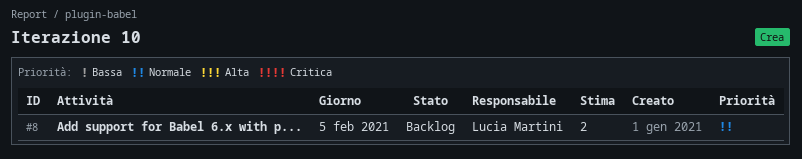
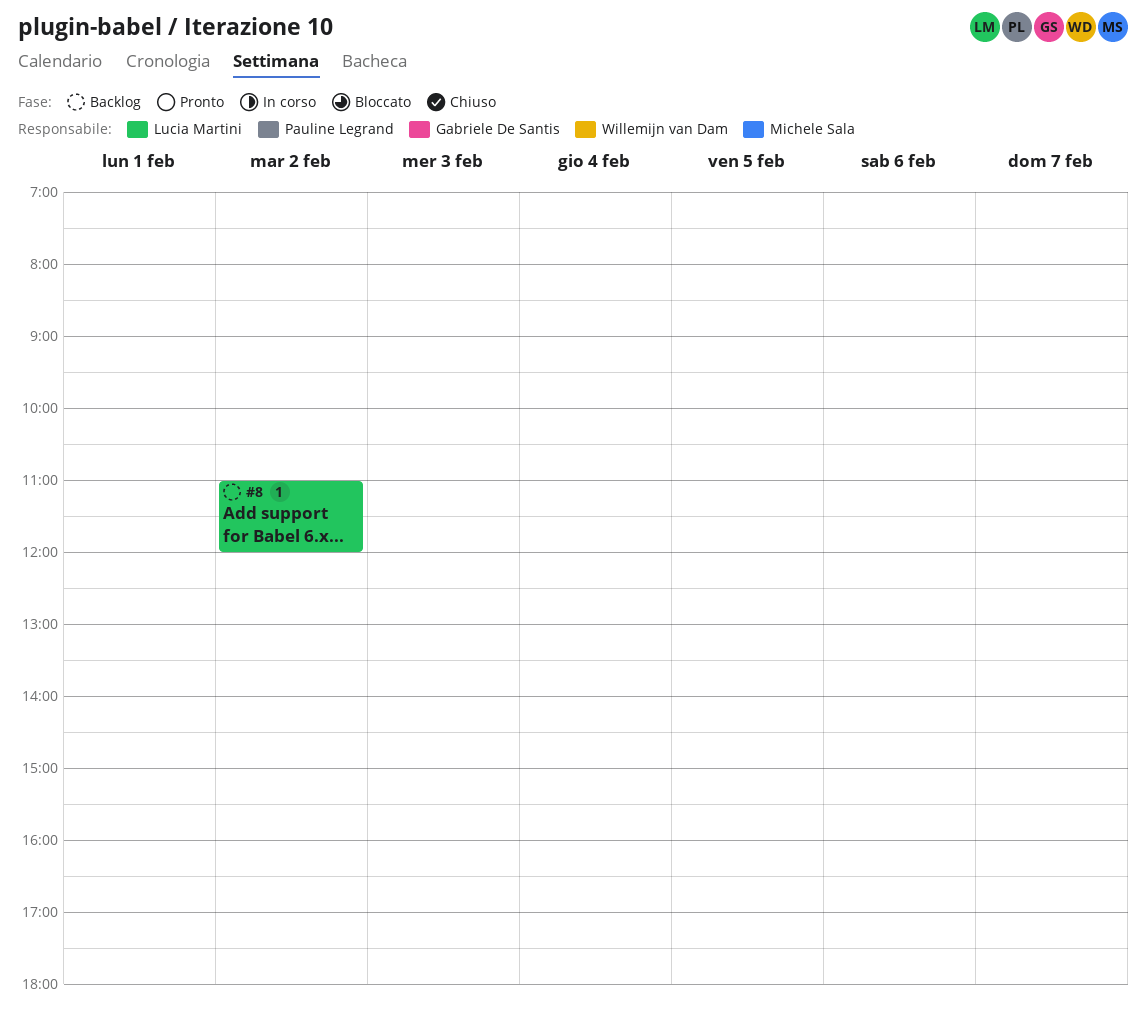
#8, estimate: 2 -> 1
#8, day: Feb 5 -> Feb 2

